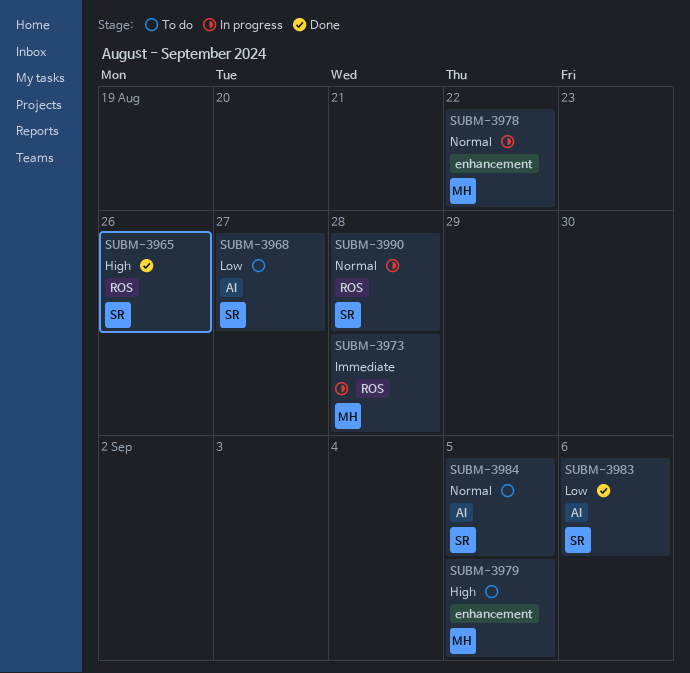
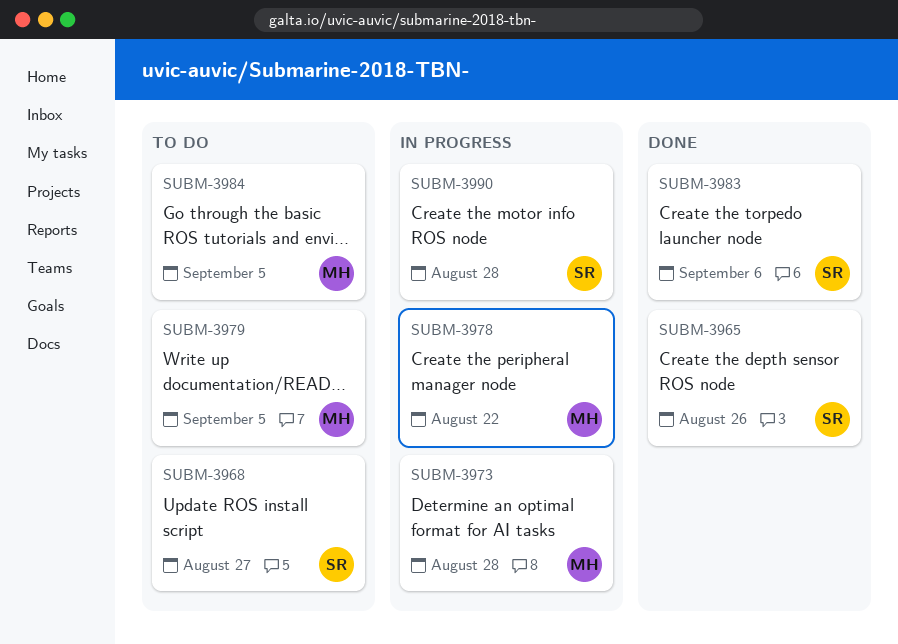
SUBM-3984, owner: SR -> MH

